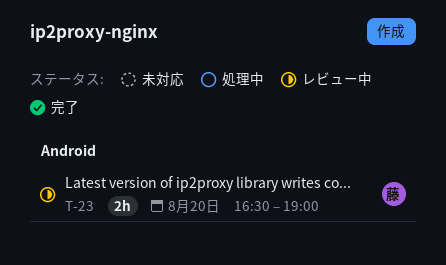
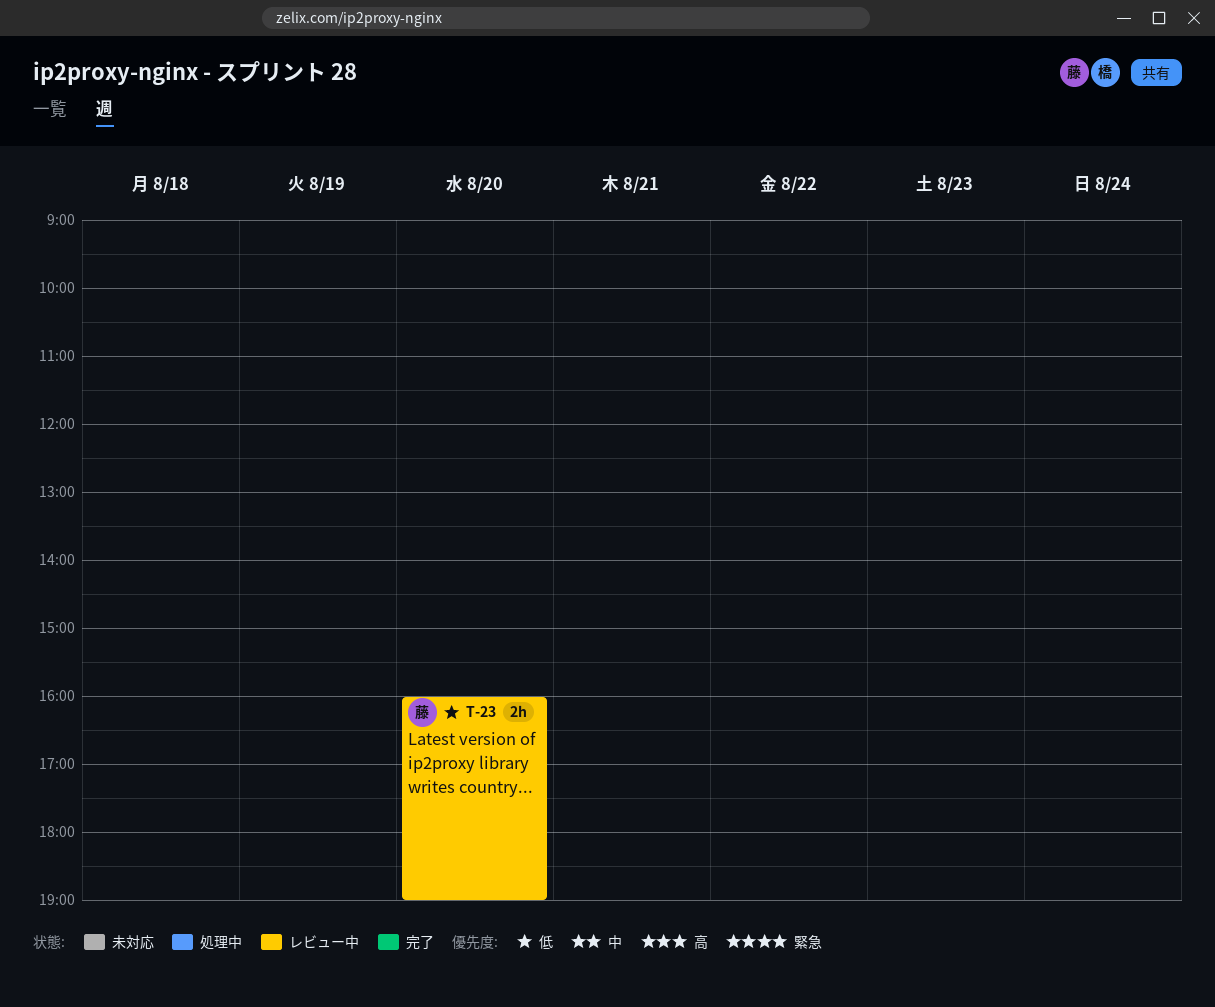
T-23, begins: 16:30 -> 16:00

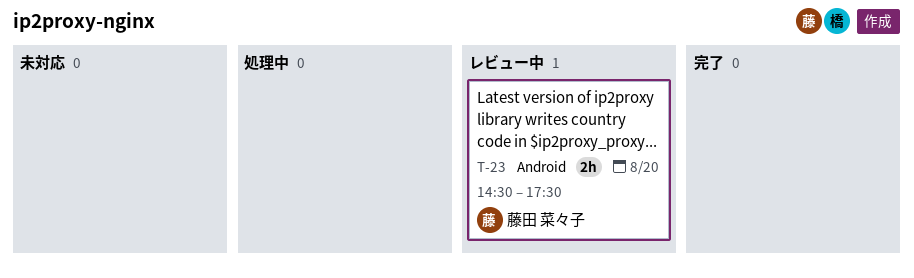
T-23, begins: 16:00 -> 14:30
T-23, ends: 19:00 -> 17:30

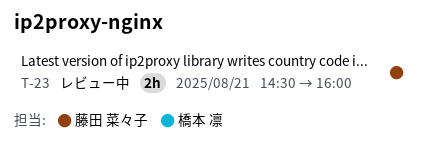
T-23, day: Aug 20 -> Aug 21
T-23, ends: 17:30 -> 16:00

